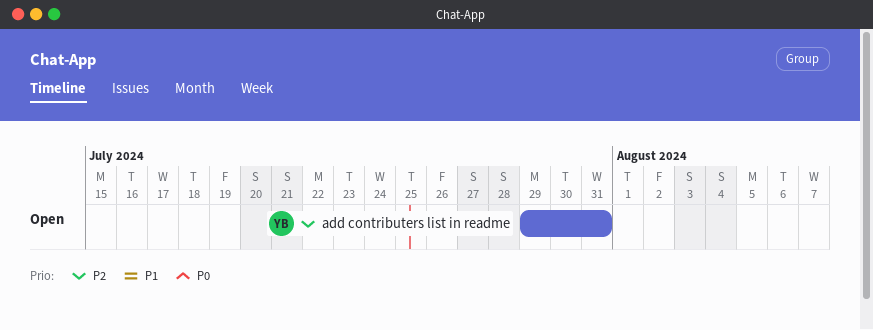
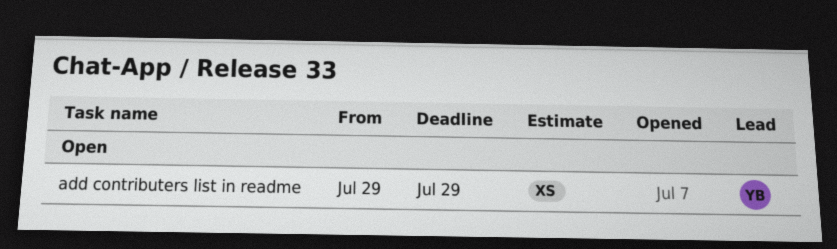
add contributers list in readme, due: Jul 31 -> Jul 29

